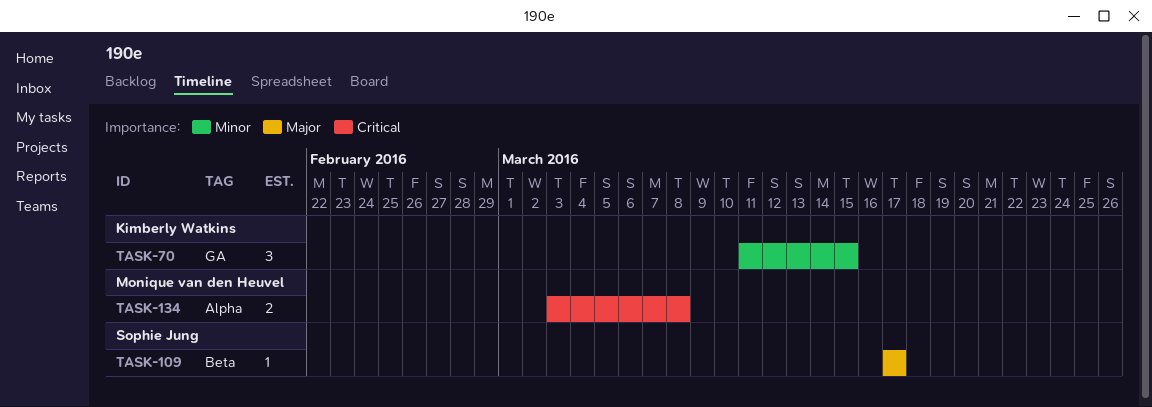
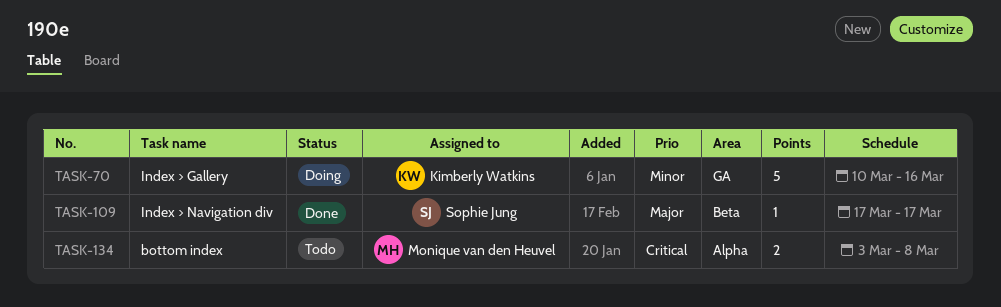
TASK-70, estimate: 3 -> 5
TASK-70, start: Mar 11 -> Mar 10
TASK-70, due: Mar 15 -> Mar 16

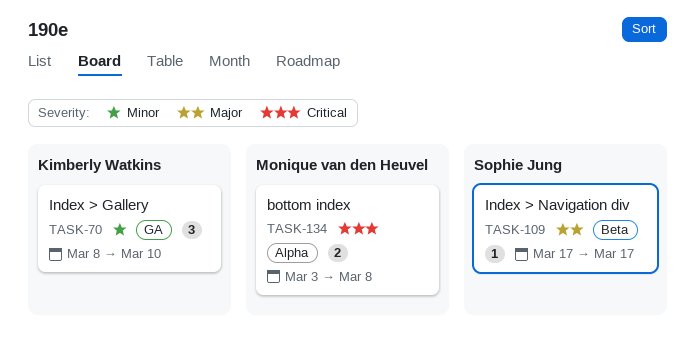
TASK-70, estimate: 5 -> 3
TASK-70, start: Mar 10 -> Mar 8
TASK-70, due: Mar 16 -> Mar 10

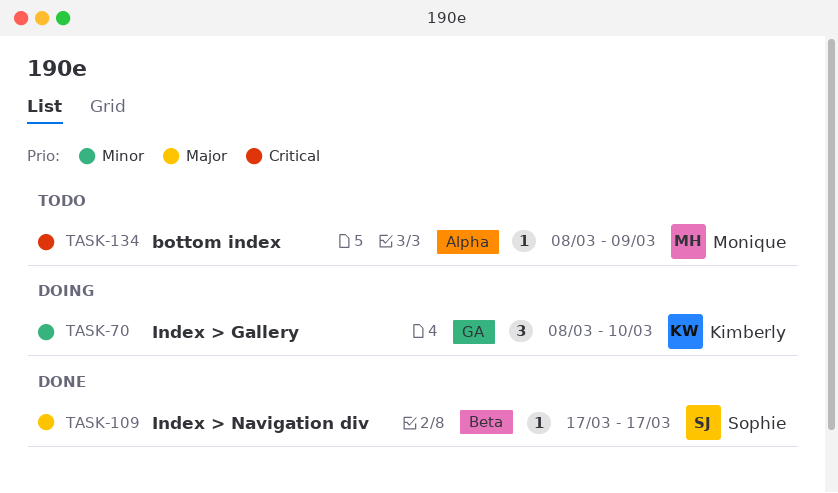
TASK-134, estimate: 2 -> 1
TASK-134, start: Mar 3 -> Mar 8
TASK-134, due: Mar 8 -> Mar 9

